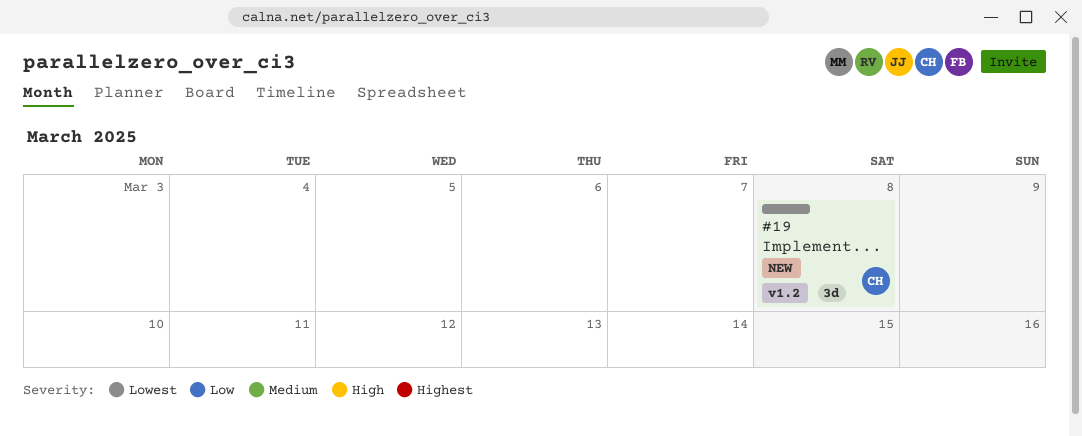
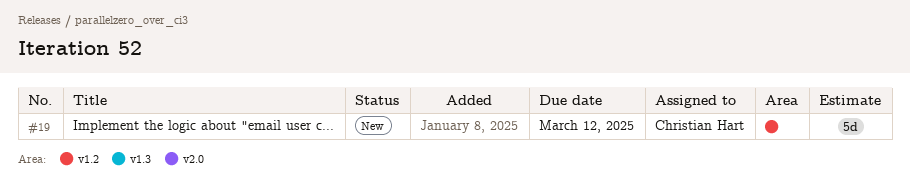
#19, estimate: 3d -> 5d
#19, due: Mar 8 -> Mar 12

